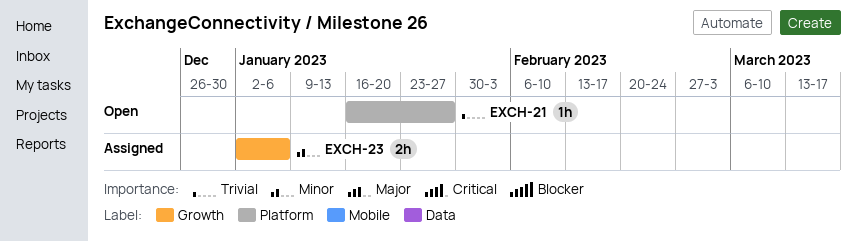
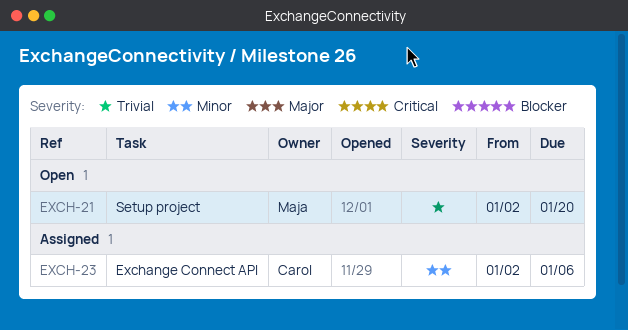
EXCH-21, start: Jan 16 -> Jan 2
EXCH-21, due: Jan 27 -> Jan 20

